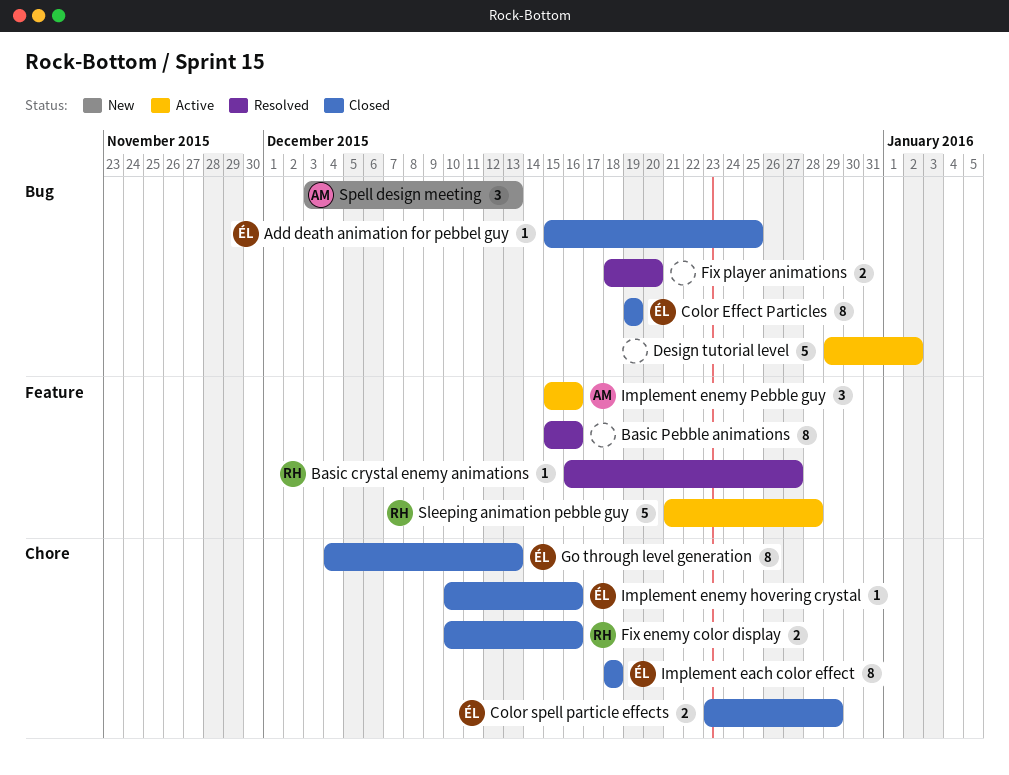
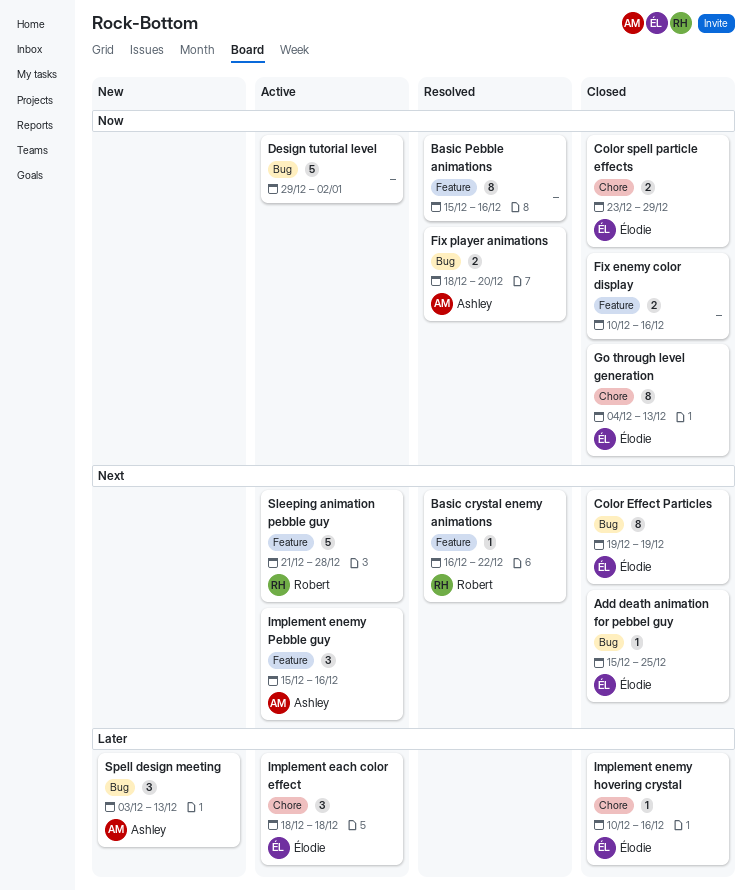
Basic crystal enemy animations, due: Dec 27 -> Dec 22
Fix enemy color display, owner: Robert -> none
Fix enemy color display, label: Chore -> Feature
Fix player animations, owner: none -> Ashley
Implement each color effect, status: Closed -> Active
Implement each color effect, estimate: 8 -> 3

